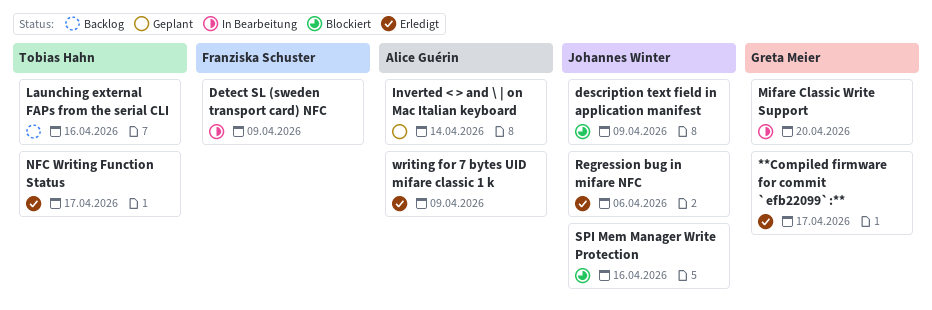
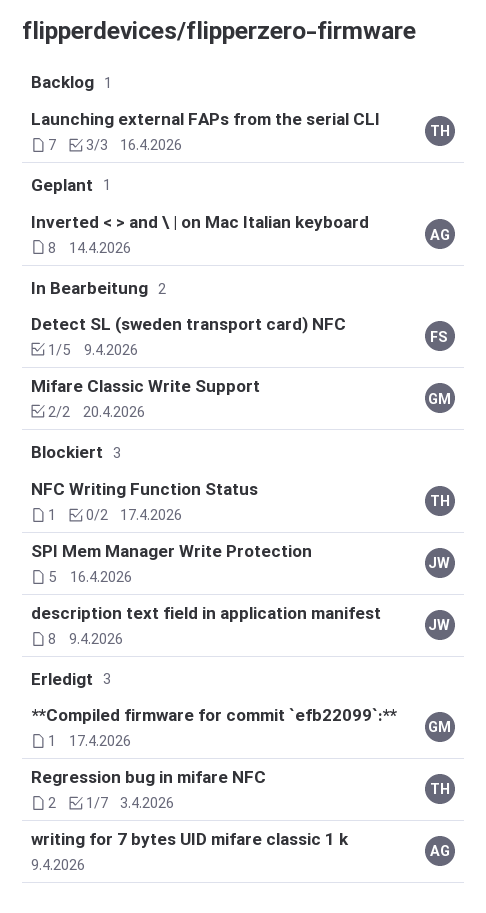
NFC Writing Function Status, status: Erledigt -> Blockiert
Regression bug in mifare NFC, owner: Johannes Winter -> Tobias Hahn
Regression bug in mifare NFC, due: Apr 6 -> Apr 3

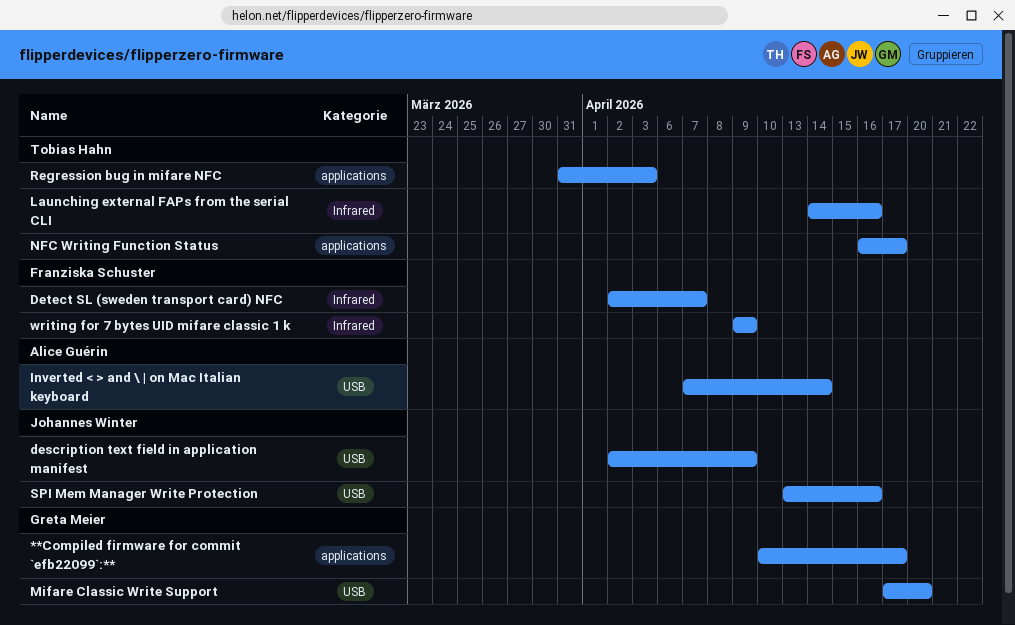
Detect SL (sweden transport card) NFC, due: Apr 9 -> Apr 7
writing for 7 bytes UID mifare classic 1 k, owner: Alice Guérin -> Franziska Schuster

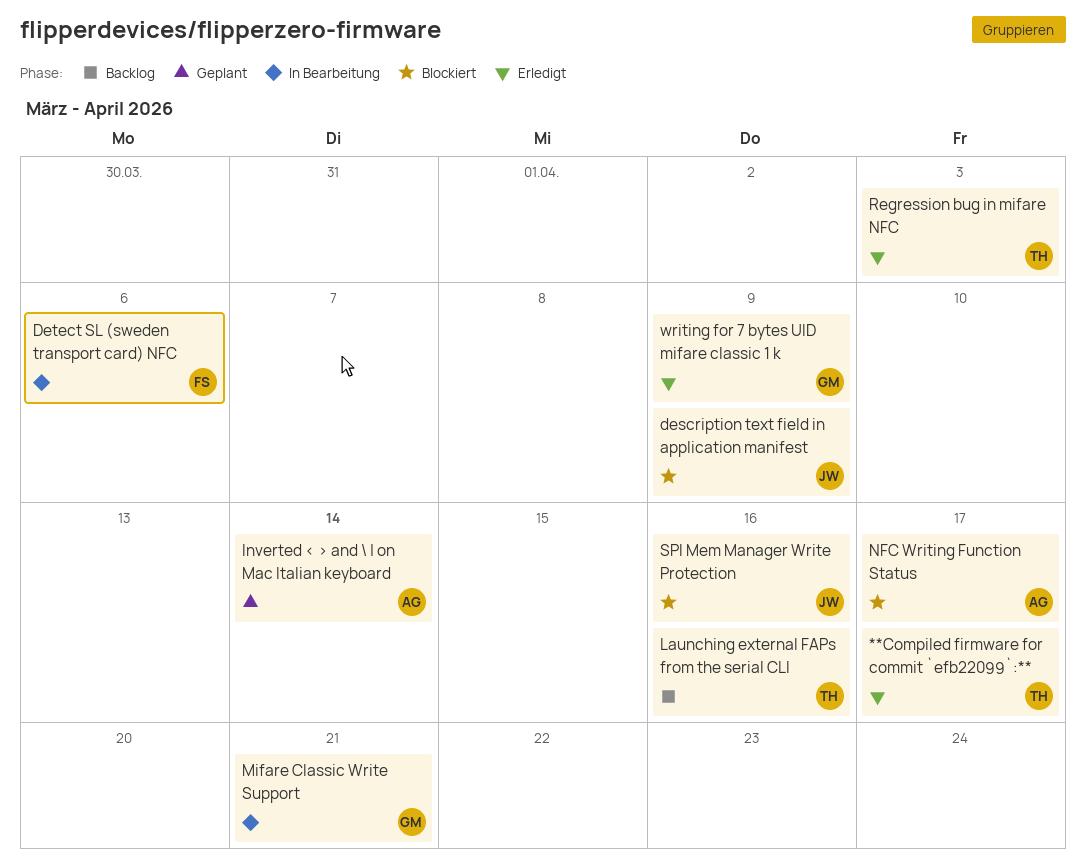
**Compiled firmware for commit `efb22099`:**, owner: Greta Meier -> Tobias Hahn
Detect SL (sweden transport card) NFC, due: Apr 7 -> Apr 6
Mifare Classic Write Support, due: Apr 20 -> Apr 21
NFC Writing Function Status, owner: Tobias Hahn -> Alice Guérin
writing for 7 bytes UID mifare classic 1 k, owner: Franziska Schuster -> Greta Meier

